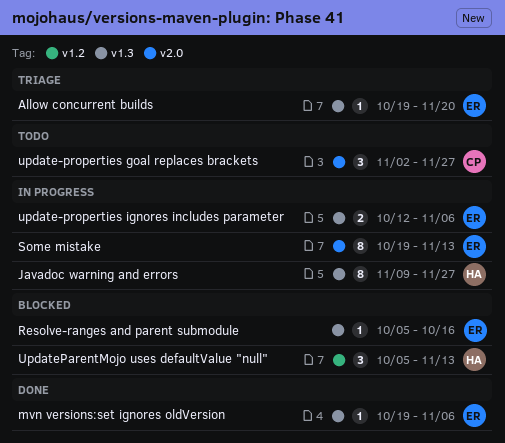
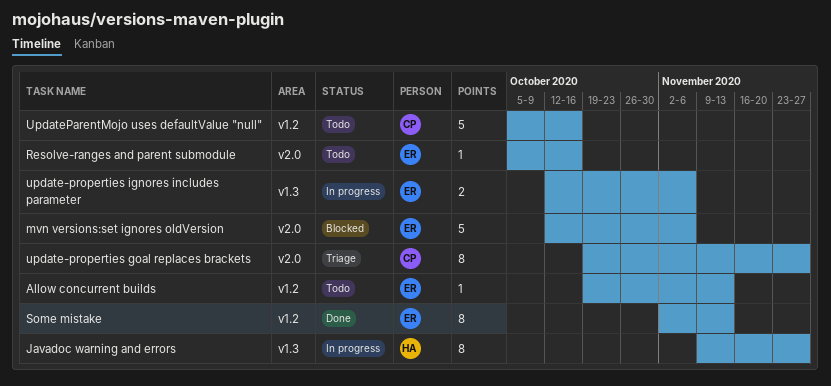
Allow concurrent builds, status: Triage -> Todo
Allow concurrent builds, label: v1.3 -> v1.2
Allow concurrent builds, due: Nov 20 -> Nov 13
mvn versions:set ignores oldVersion, status: Done -> Blocked
mvn versions:set ignores oldVersion, label: v1.3 -> v2.0
mvn versions:set ignores oldVersion, estimate: 1 -> 5
mvn versions:set ignores oldVersion, start: Oct 19 -> Oct 12
Resolve-ranges and parent submodule, status: Blocked -> Todo
Resolve-ranges and parent submodule, label: v1.3 -> v2.0
Some mistake, status: In progress -> Done
Some mistake, label: v2.0 -> v1.2
Some mistake, start: Oct 19 -> Nov 2
update-properties goal replaces brackets, status: Todo -> Triage
update-properties goal replaces brackets, estimate: 3 -> 8
update-properties goal replaces brackets, start: Nov 2 -> Oct 19
UpdateParentMojo uses defaultValue "null", status: Blocked -> Todo
UpdateParentMojo uses defaultValue "null", owner: HA -> CP
UpdateParentMojo uses defaultValue "null", estimate: 3 -> 5
UpdateParentMojo uses defaultValue "null", due: Nov 13 -> Oct 16

